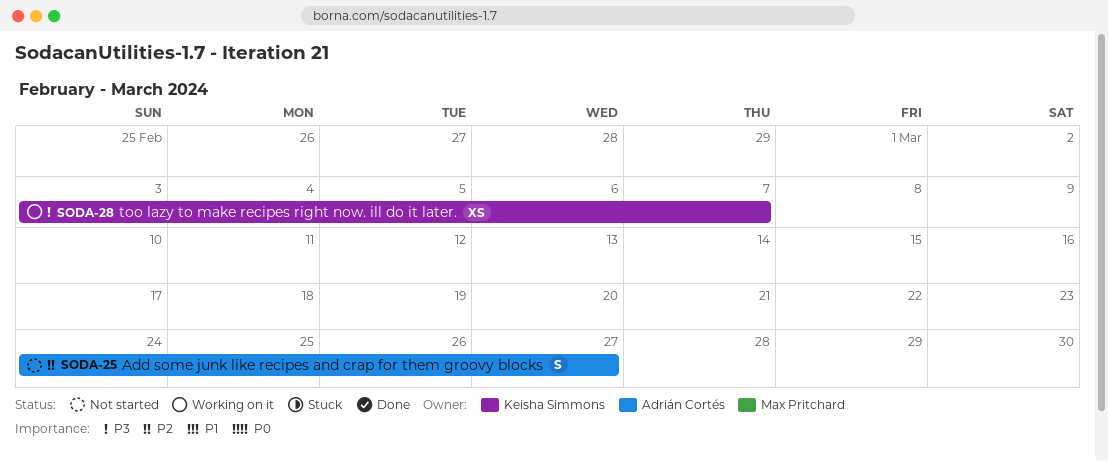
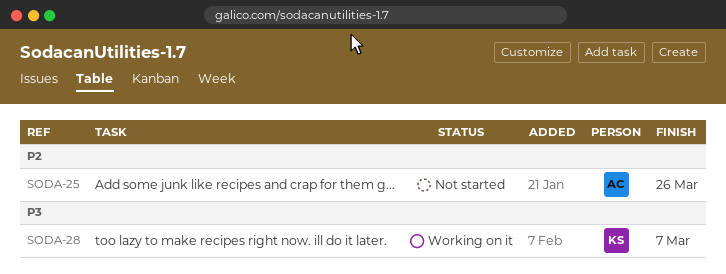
SODA-25, due: Mar 27 -> Mar 26

